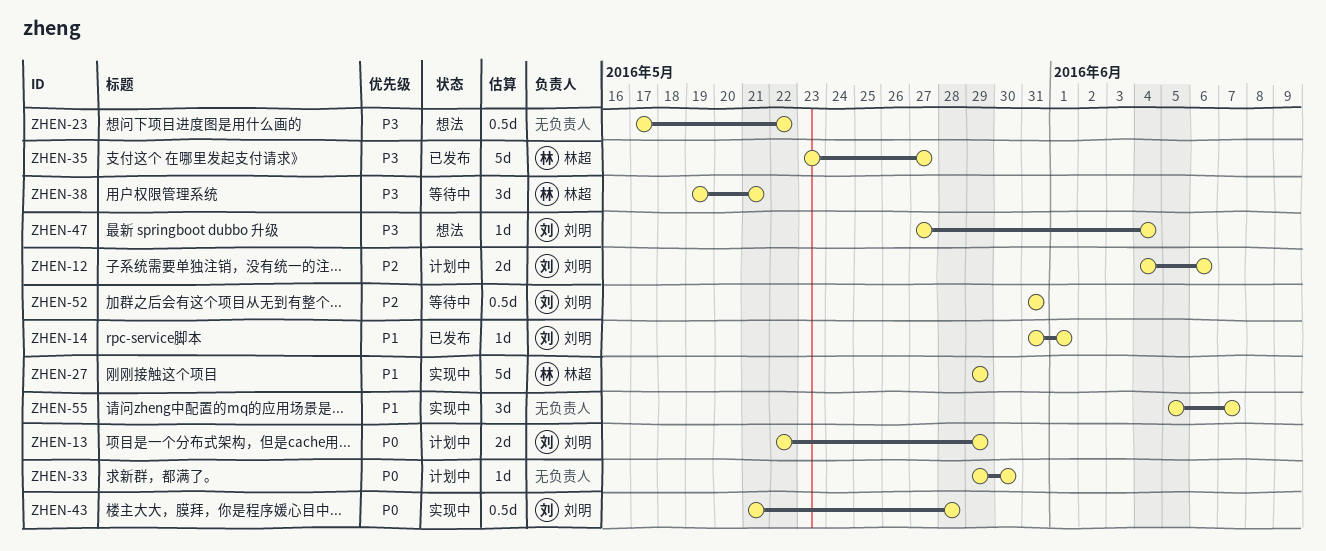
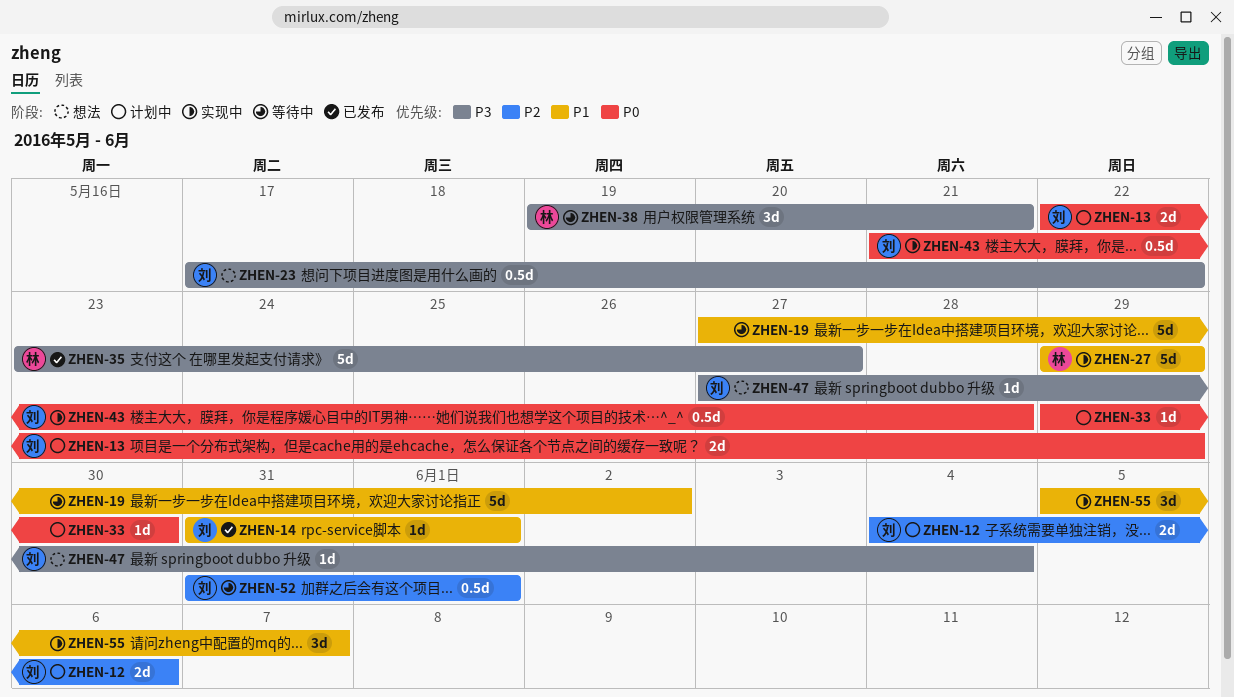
ZHEN-19: none -> present
ZHEN-23, owner: none -> 刘明
ZHEN-52, due: May 31 -> Jun 1

